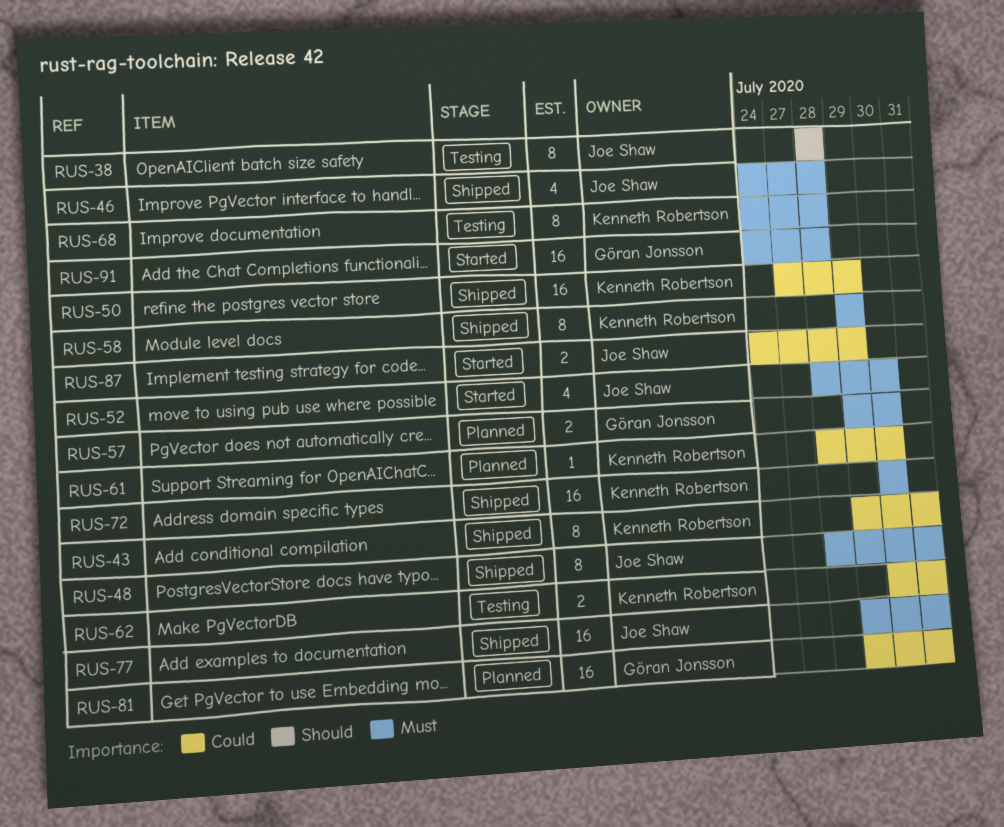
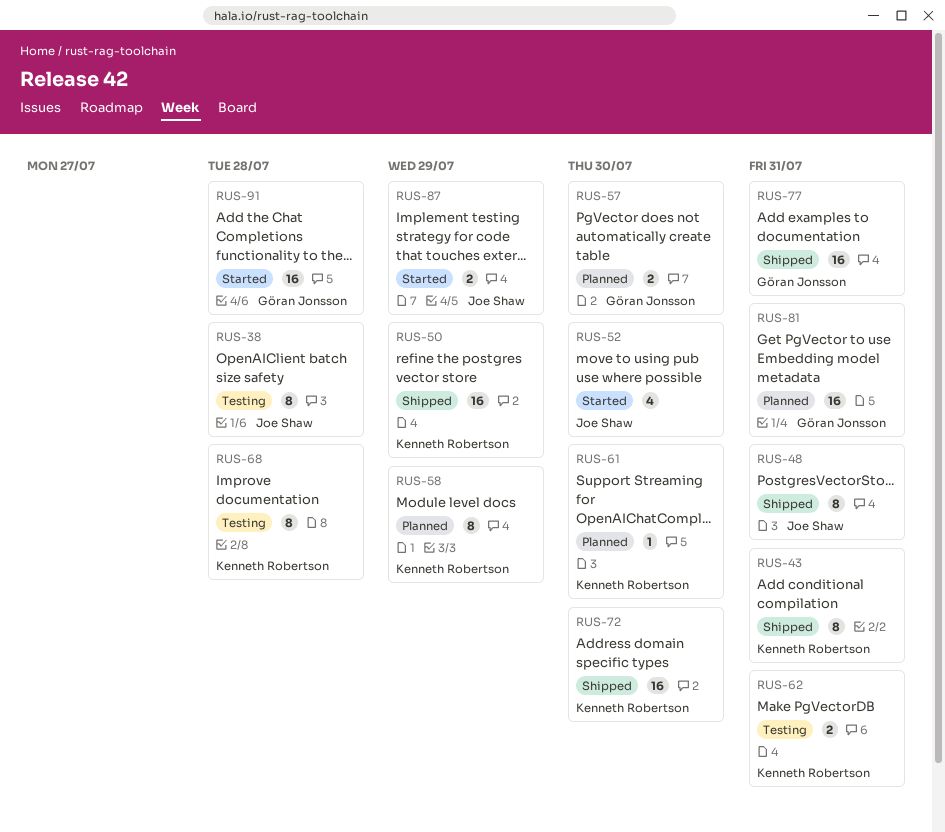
RUS-46: present -> none
RUS-58, status: Shipped -> Planned
RUS-77, owner: Joe Shaw -> Göran Jonsson

